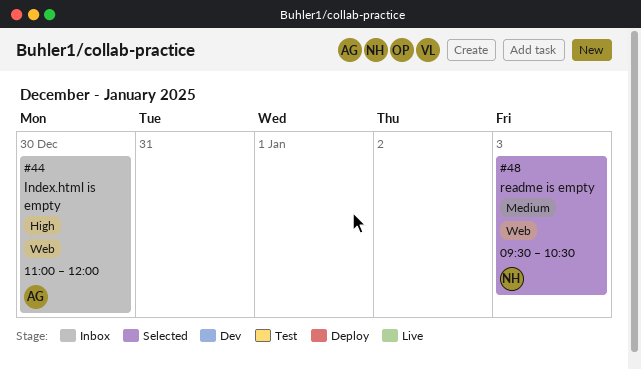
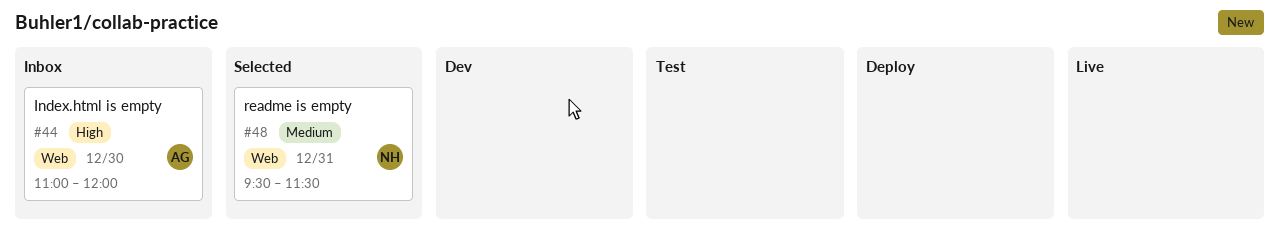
#48, day: Jan 3 -> Dec 31
#48, ends: 10:30 -> 11:30

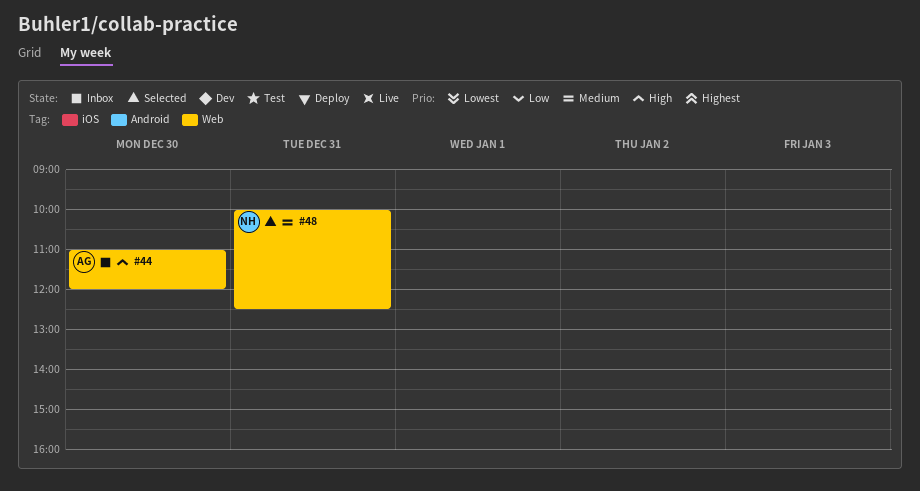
#48, begins: 09:30 -> 10:00
#48, ends: 11:30 -> 12:30

